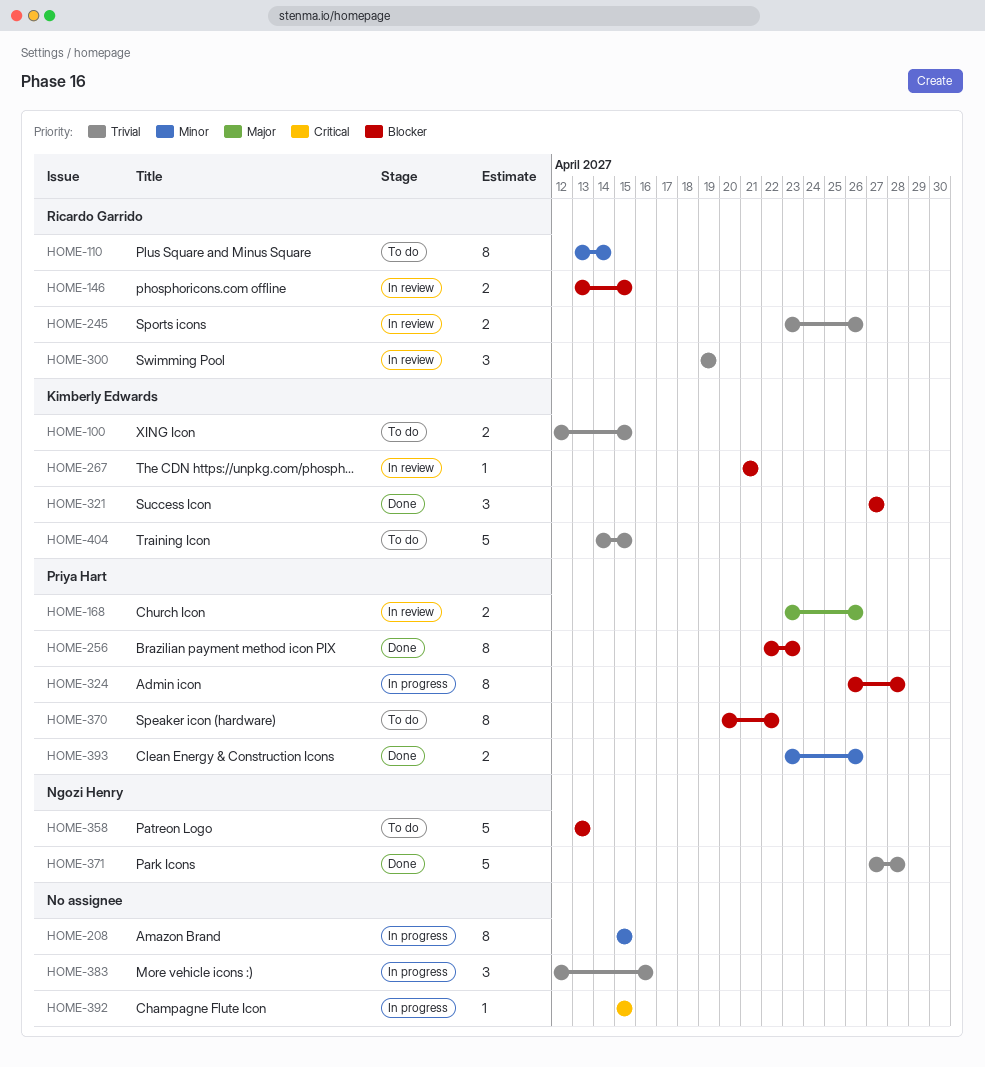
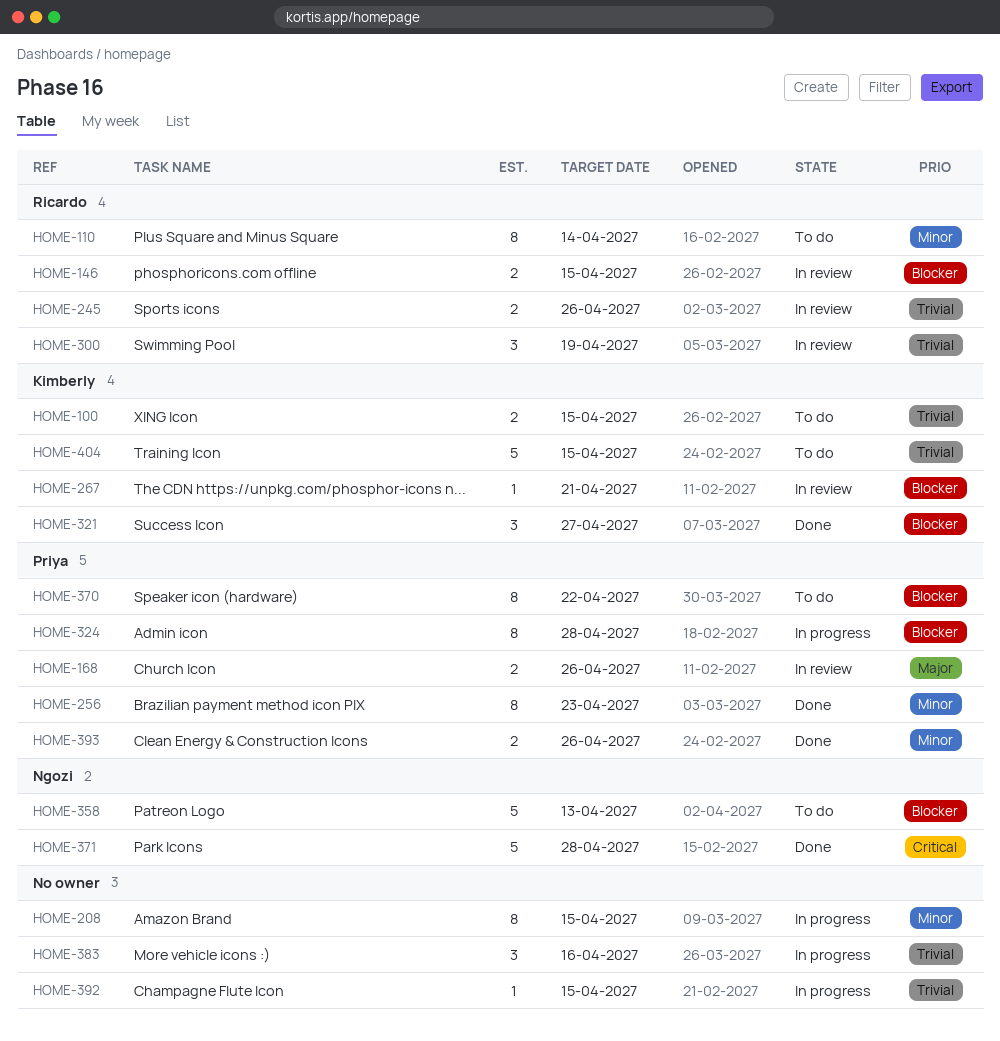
HOME-256, priority: Blocker -> Minor
HOME-371, priority: Trivial -> Critical
HOME-392, priority: Critical -> Trivial

